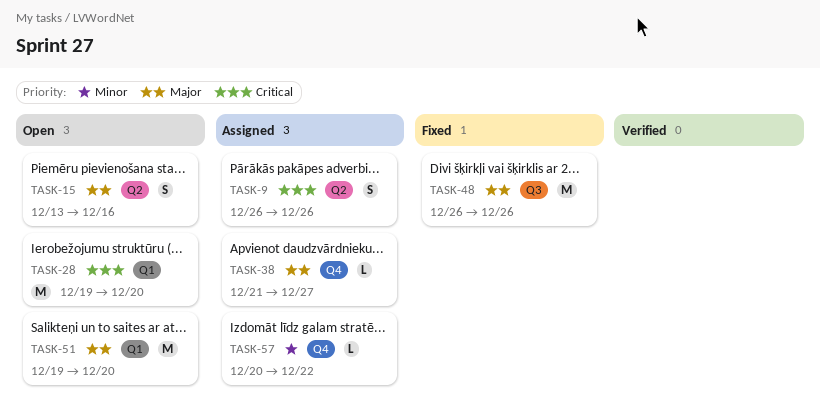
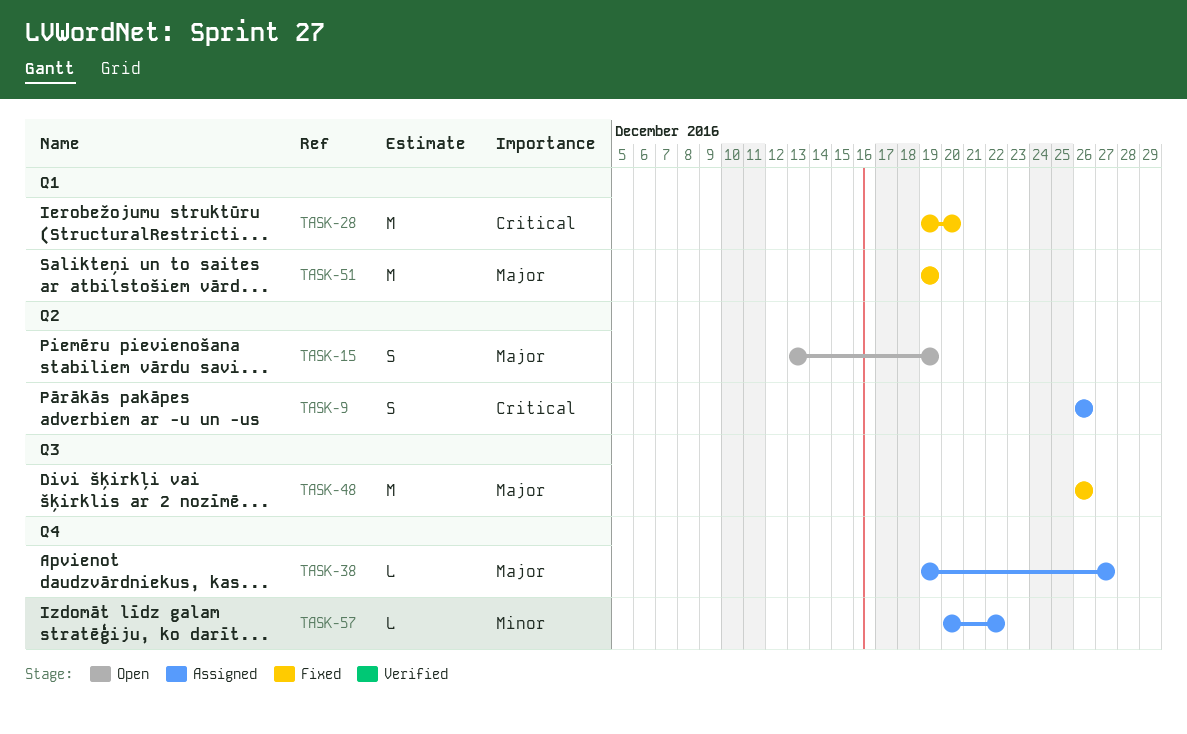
TASK-15, due: Dec 16 -> Dec 19
TASK-28, status: Open -> Fixed
TASK-38, start: Dec 21 -> Dec 19
TASK-51, status: Open -> Fixed
TASK-51, due: Dec 20 -> Dec 19

